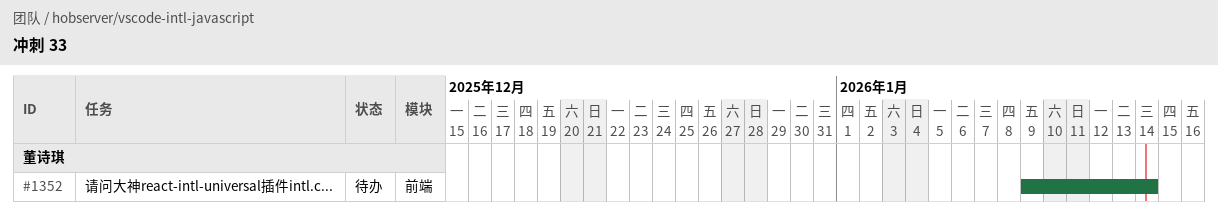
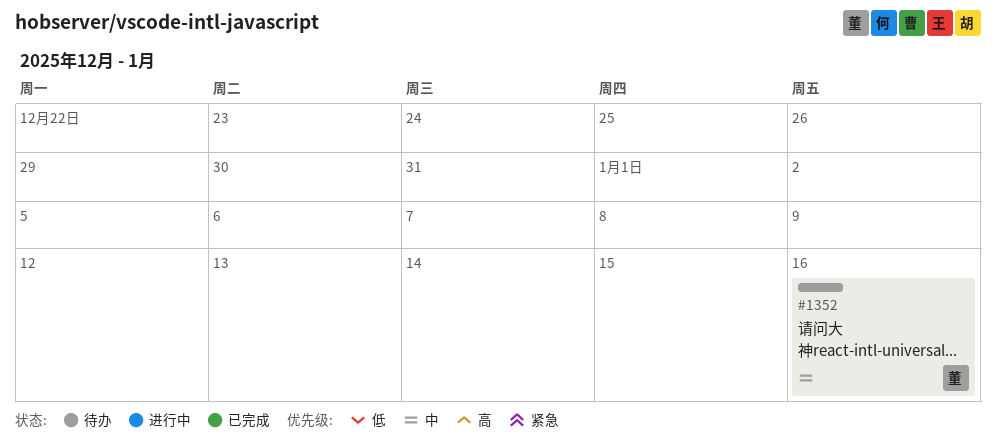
#1352, due: Jan 14 -> Jan 16

